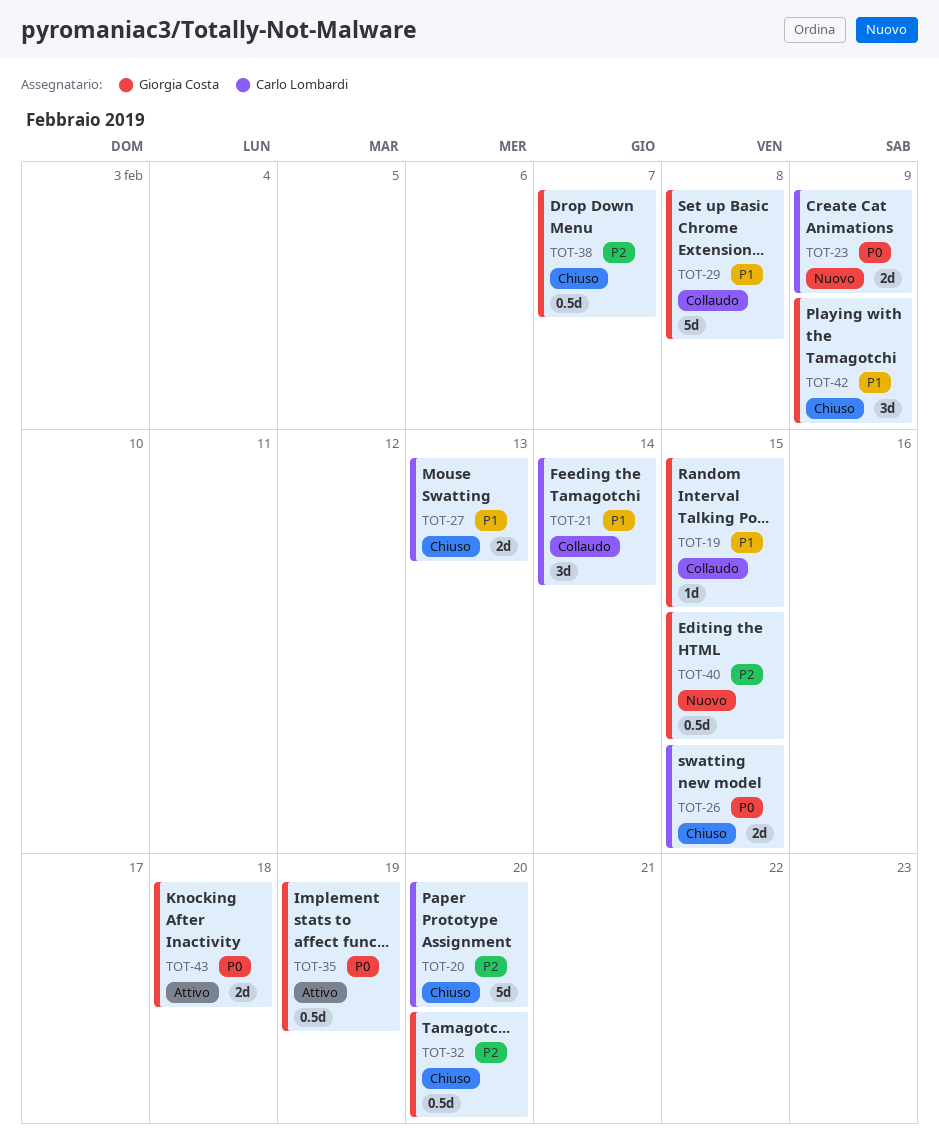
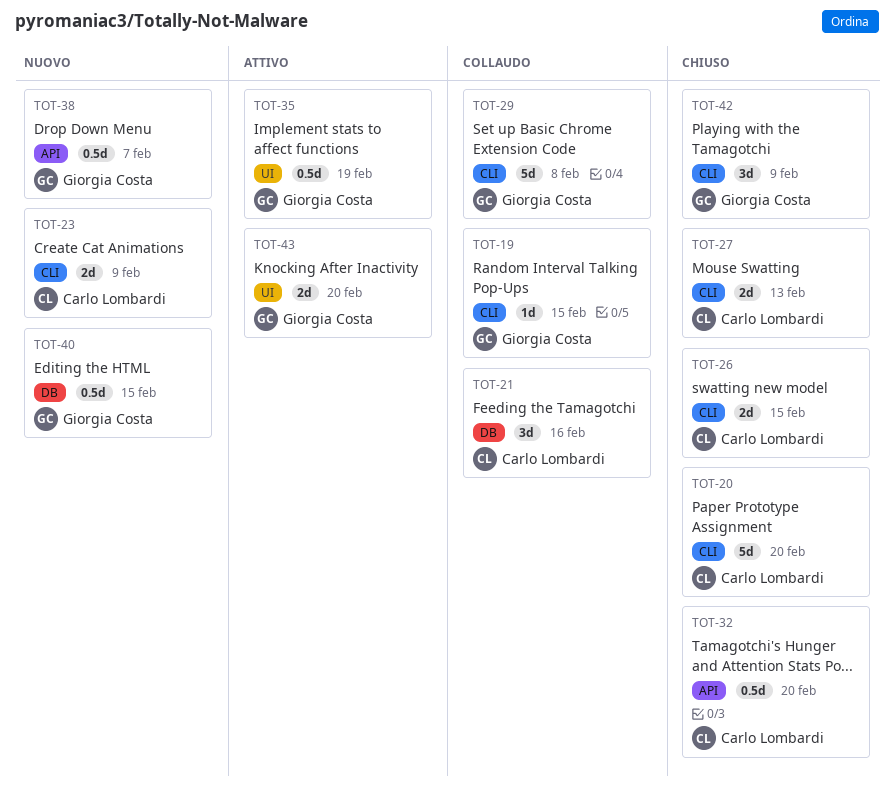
TOT-21, due: Feb 14 -> Feb 16
TOT-32, owner: Giorgia Costa -> Carlo Lombardi
TOT-38, status: Chiuso -> Nuovo
TOT-43, due: Feb 18 -> Feb 20

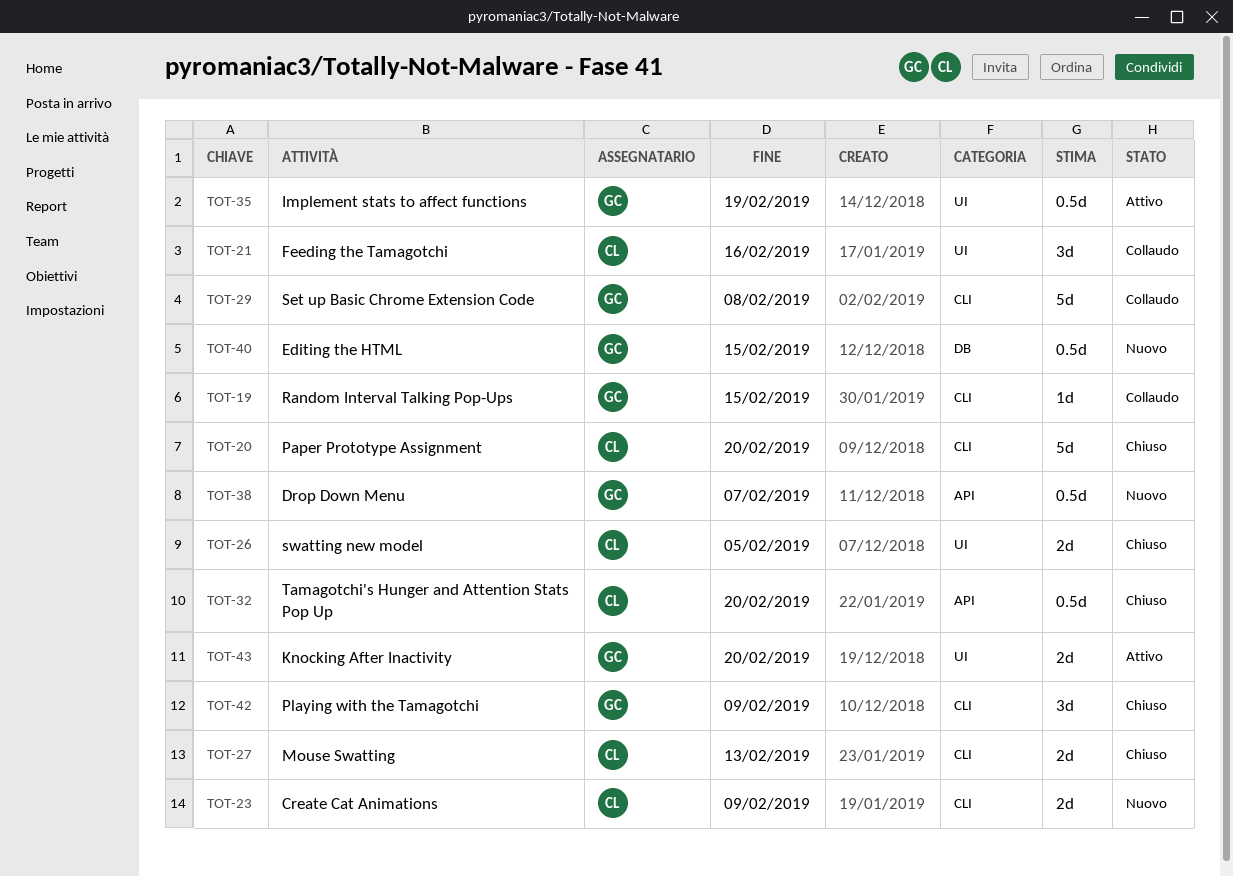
TOT-21, label: DB -> UI
TOT-26, label: CLI -> UI
TOT-26, due: Feb 15 -> Feb 5

